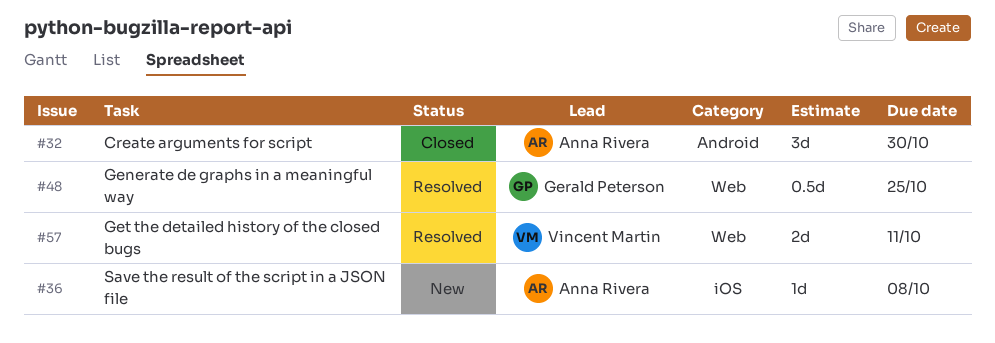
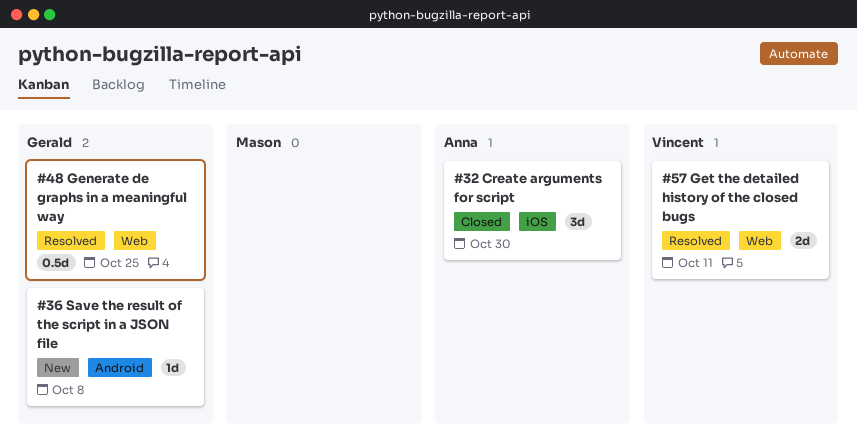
#32, label: Android -> iOS
#36, owner: Anna Rivera -> Gerald Peterson
#36, label: iOS -> Android

